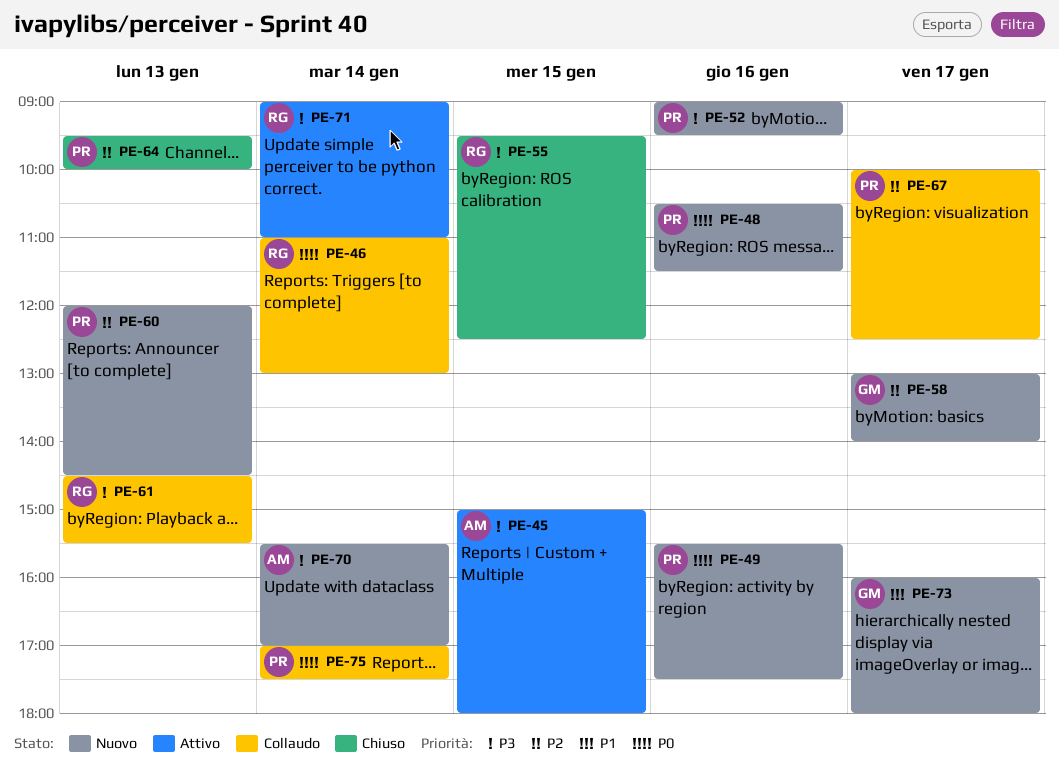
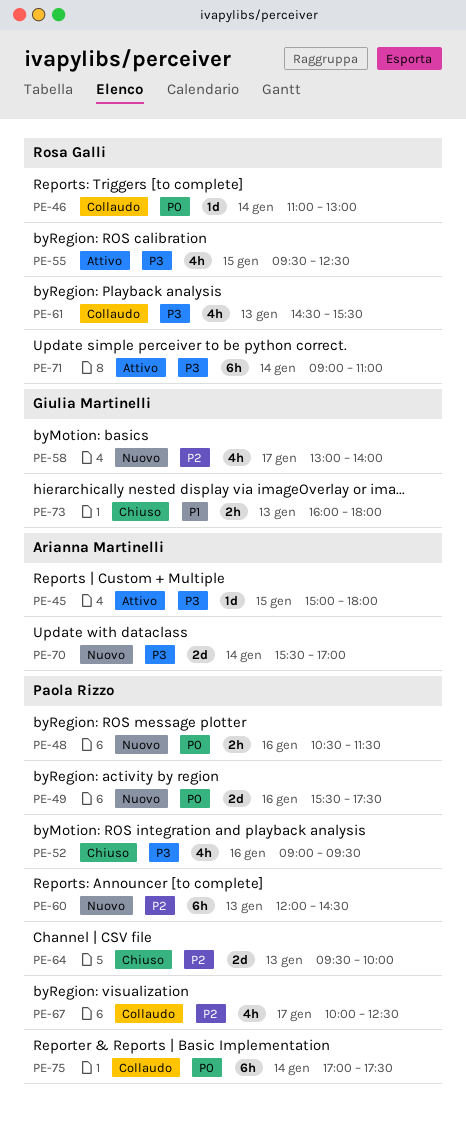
PE-52, status: Nuovo -> Chiuso
PE-55, status: Chiuso -> Attivo
PE-73, status: Nuovo -> Chiuso
PE-73, day: Jan 17 -> Jan 13

